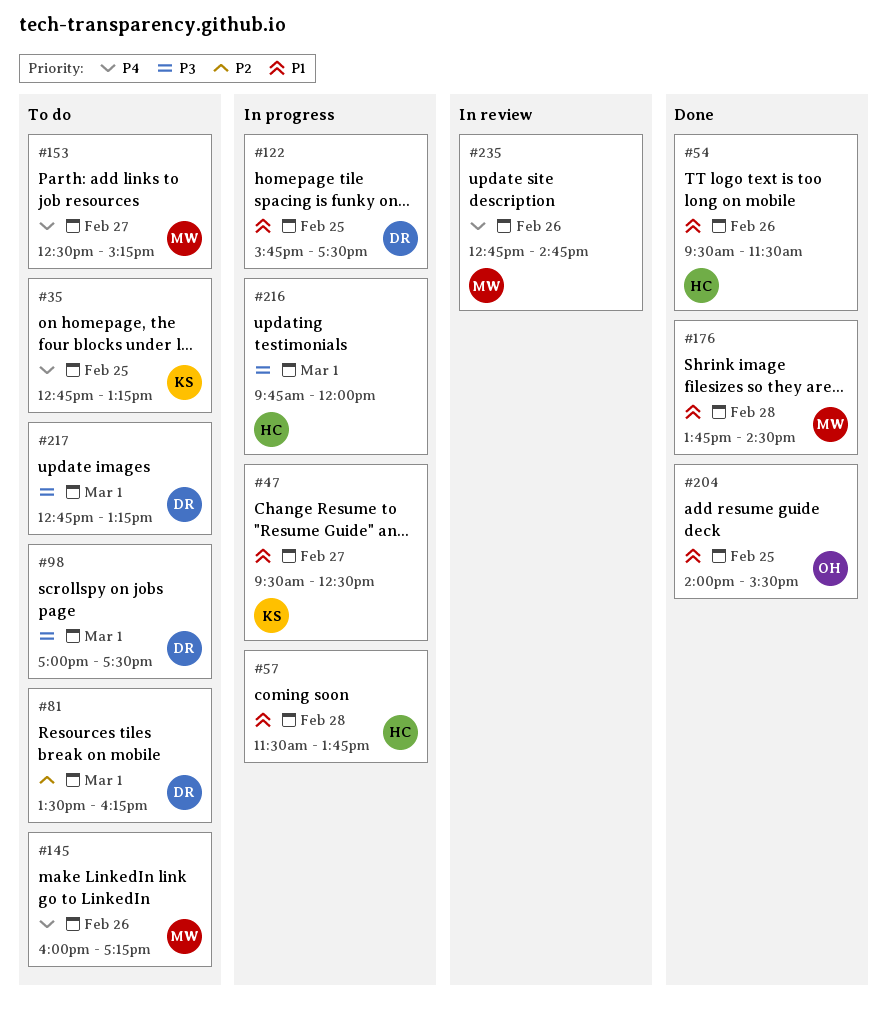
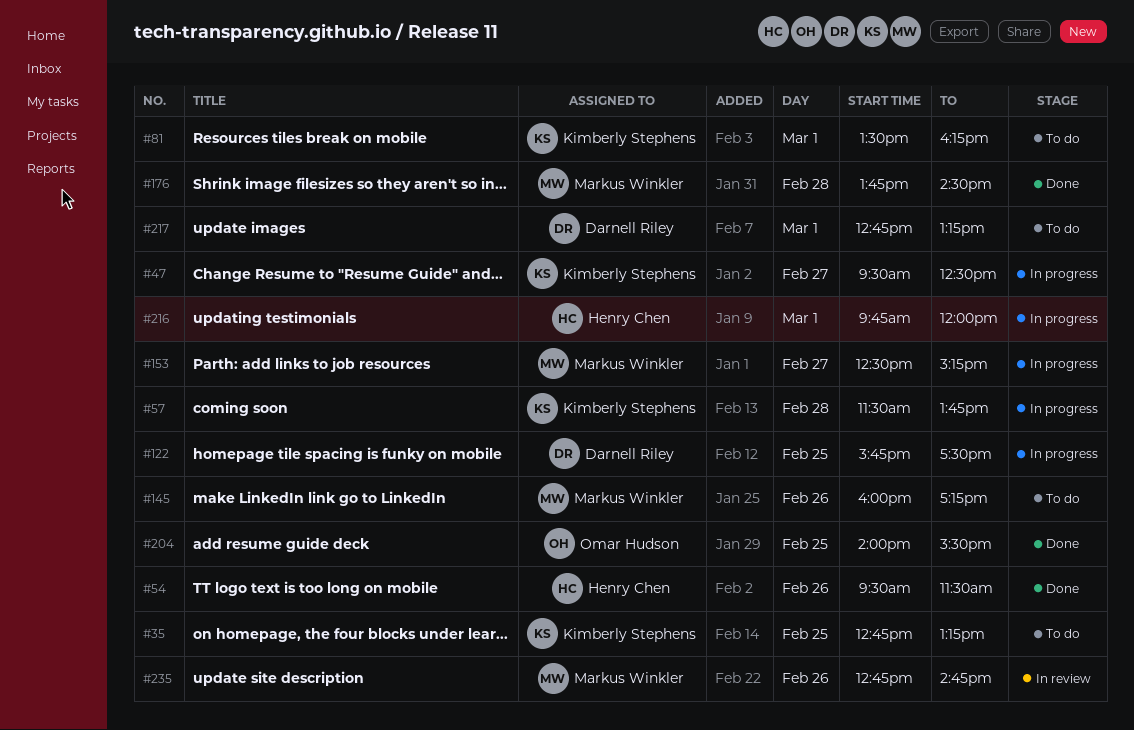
#57, owner: Henry Chen -> Kimberly Stephens
#81, owner: Darnell Riley -> Kimberly Stephens
#98: present -> none
#153, status: To do -> In progress

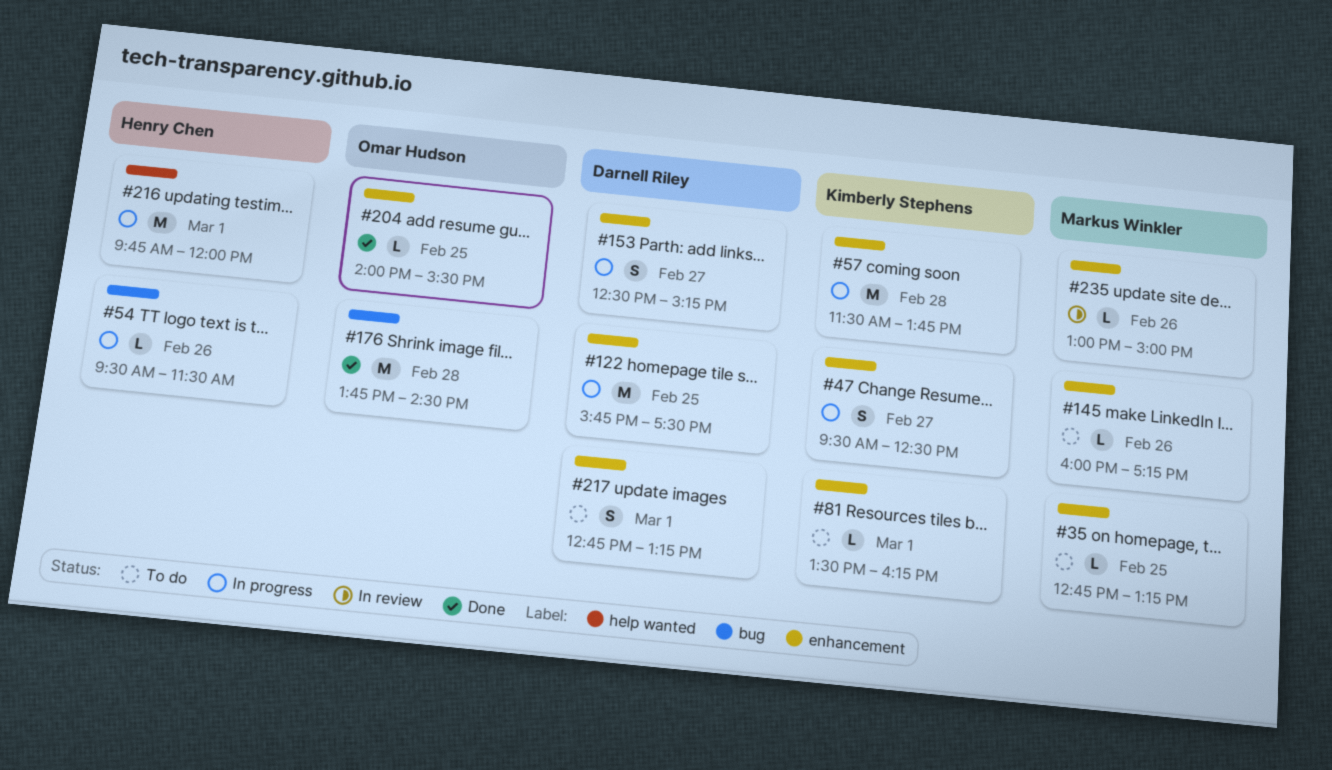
#35, owner: Kimberly Stephens -> Markus Winkler
#54, status: Done -> In progress
#153, owner: Markus Winkler -> Darnell Riley
#176, owner: Markus Winkler -> Omar Hudson
#235, begins: 12:45 -> 13:00
#235, ends: 14:45 -> 15:00

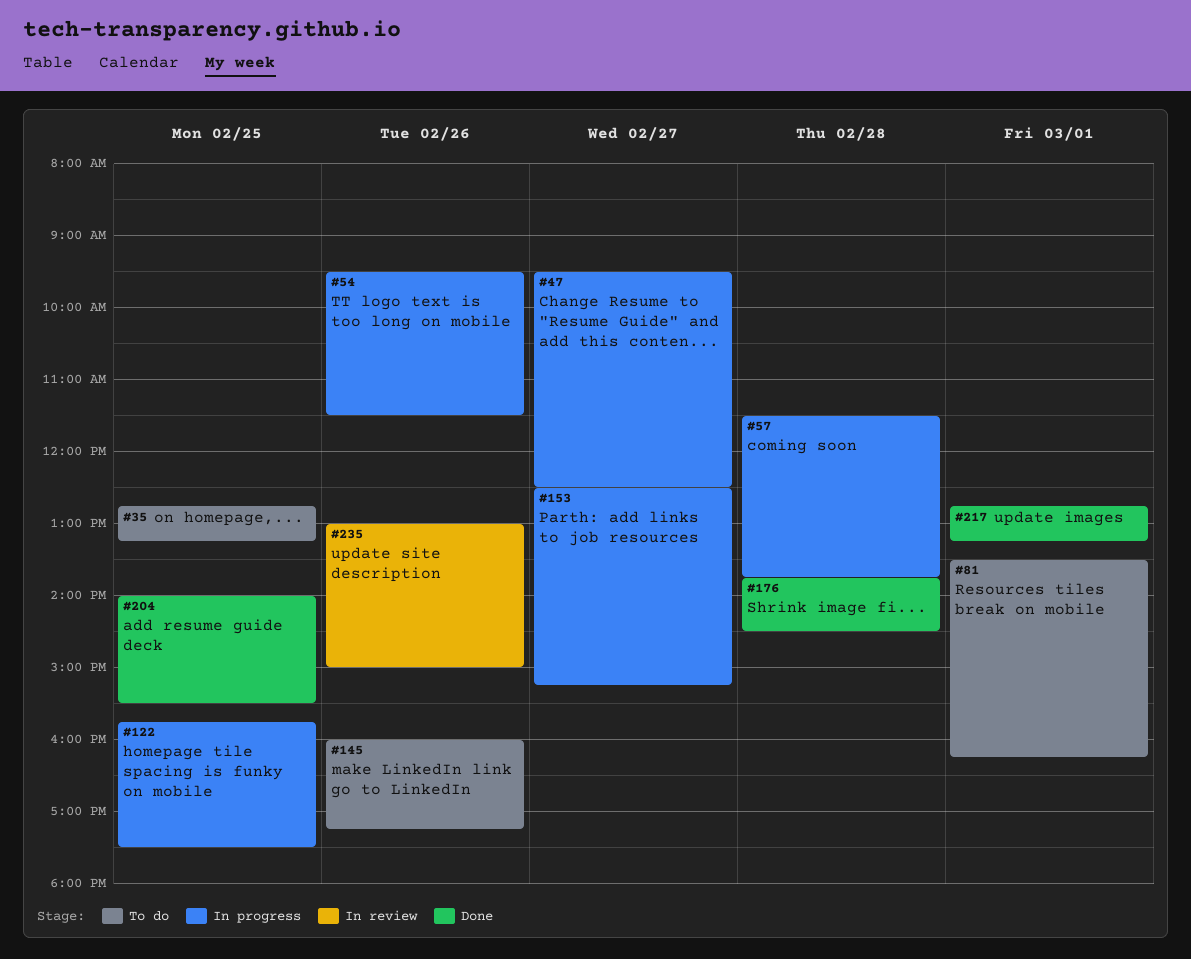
#216: present -> none
#217, status: To do -> Done

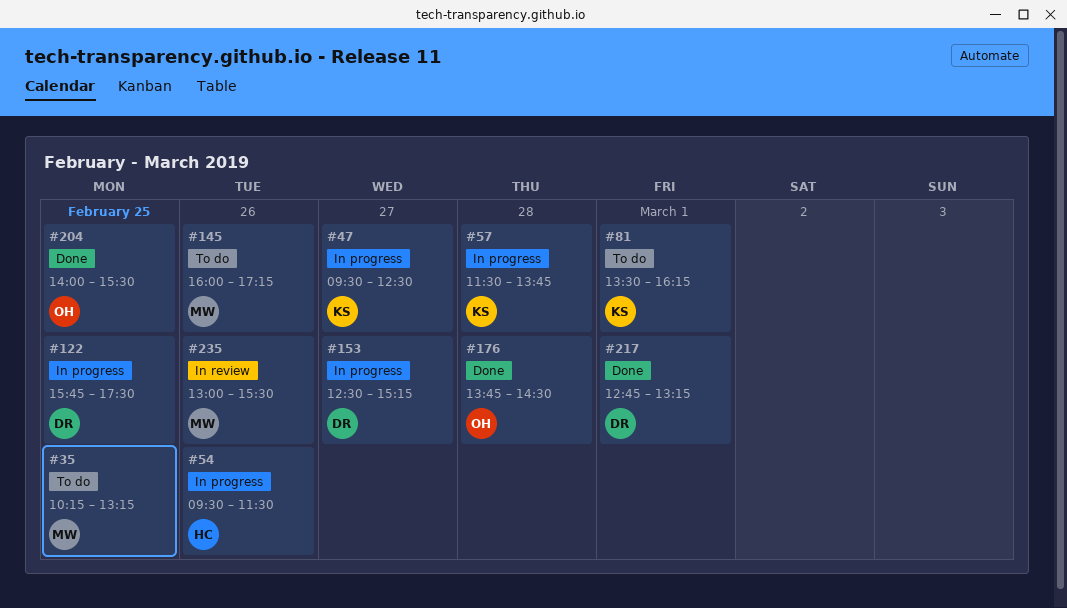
#35, begins: 12:45 -> 10:15
#235, ends: 15:00 -> 15:30

